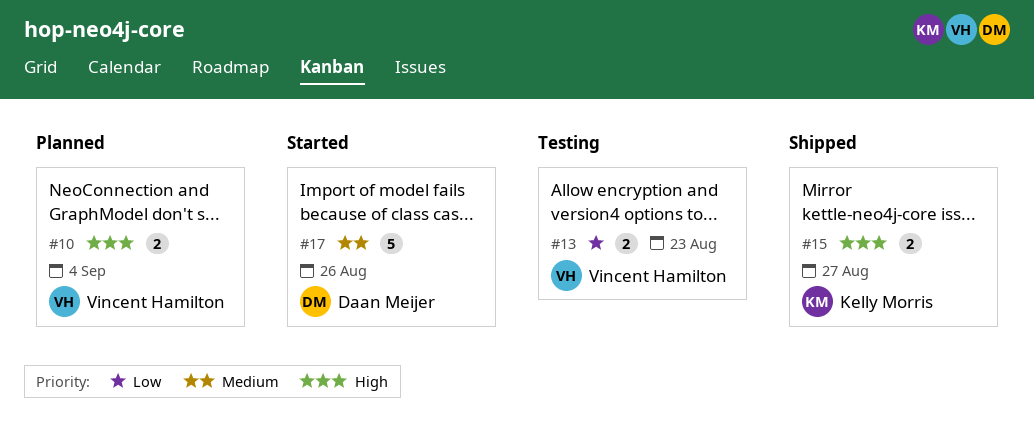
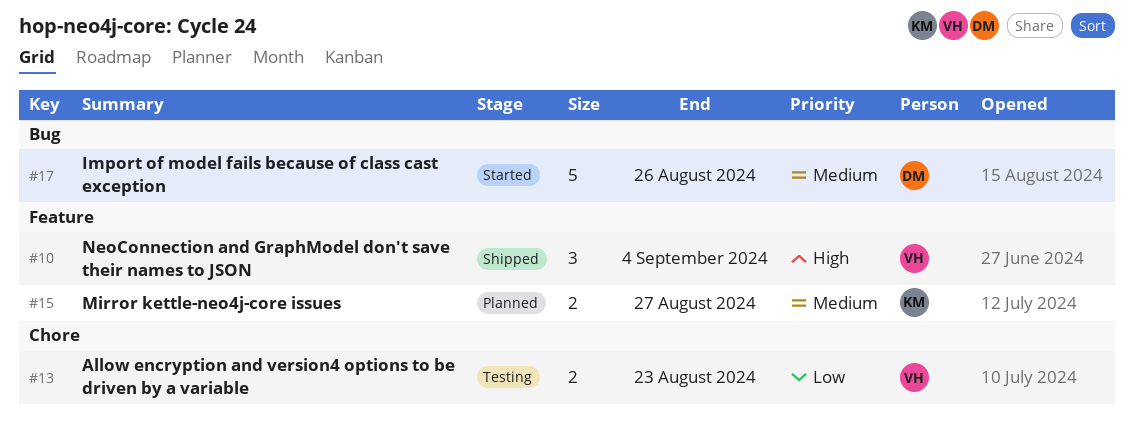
#10, status: Planned -> Shipped
#10, estimate: 2 -> 3
#15, status: Shipped -> Planned
#15, priority: High -> Medium

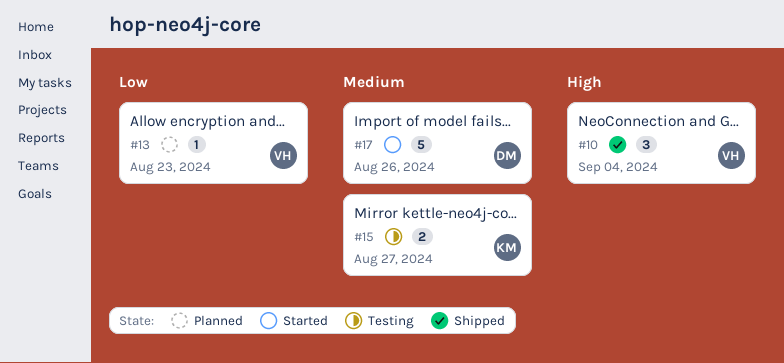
#13, status: Testing -> Planned
#13, estimate: 2 -> 1
#15, status: Planned -> Testing

